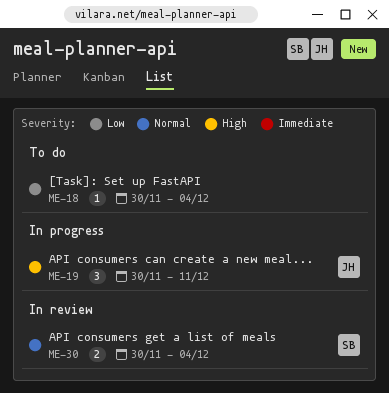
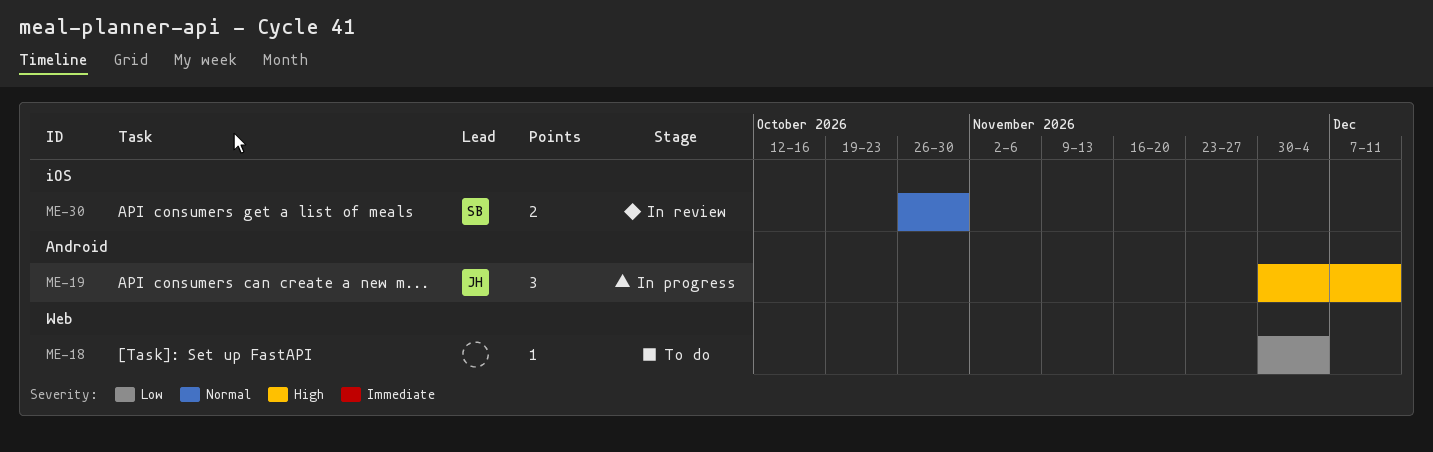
ME-30, start: Nov 30 -> Oct 26
ME-30, due: Dec 4 -> Oct 30

